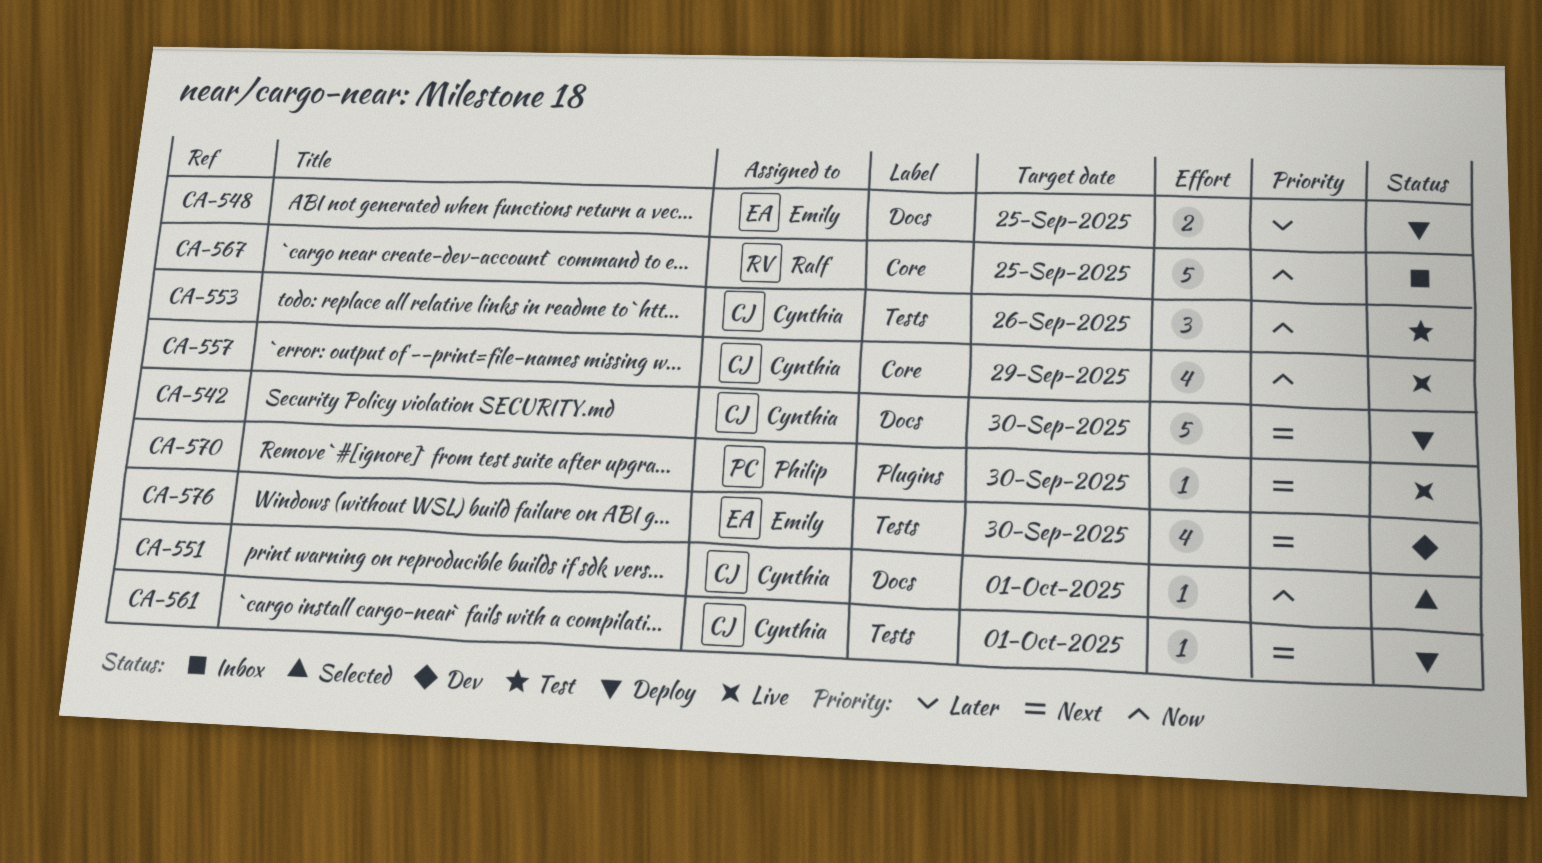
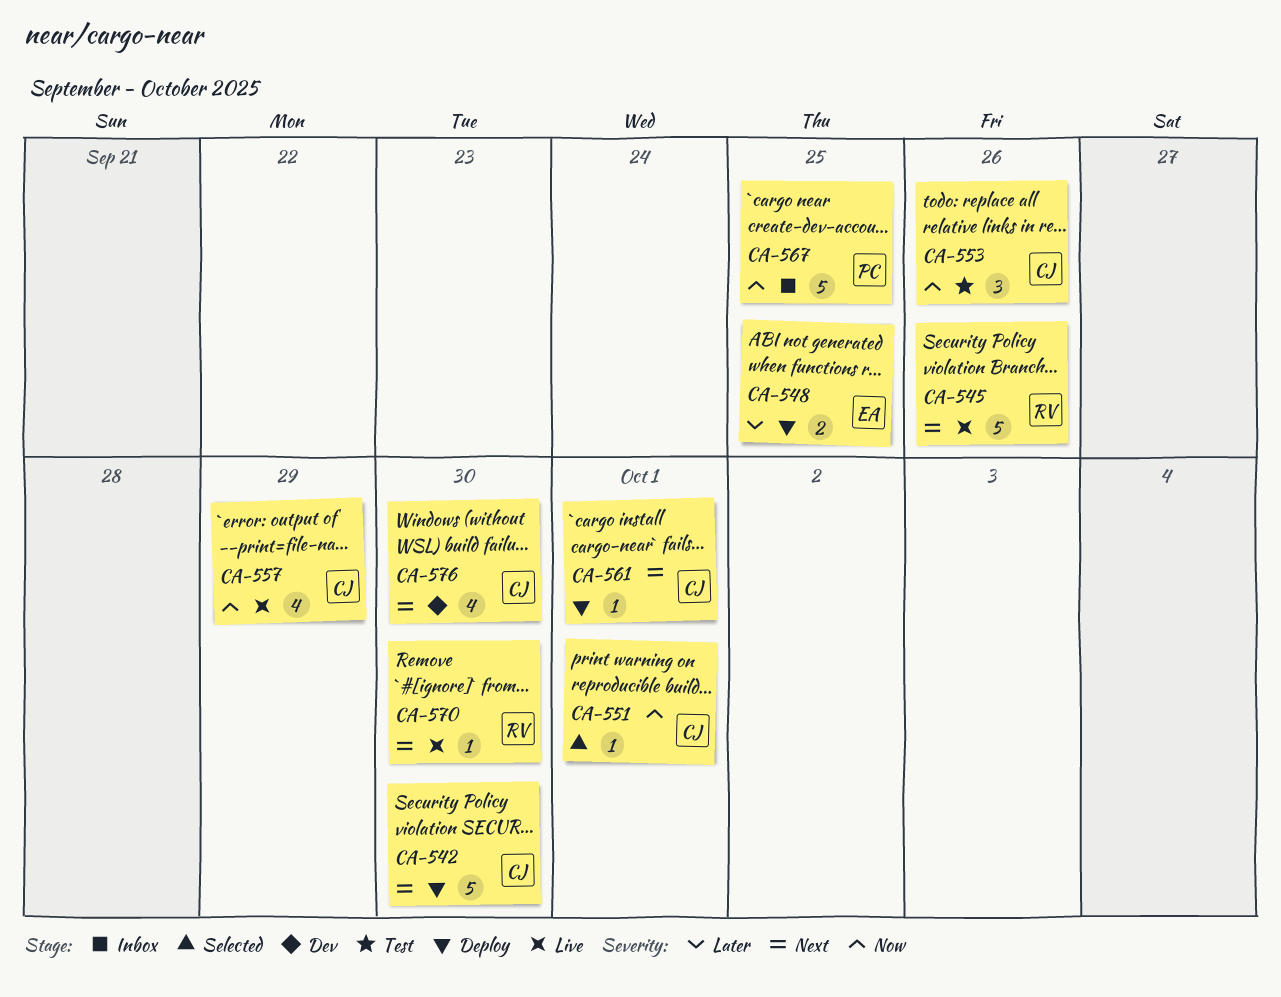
CA-545: none -> present
CA-567, owner: Ralf -> Philip
CA-570, owner: Philip -> Ralf
CA-576, owner: Emily -> Cynthia

